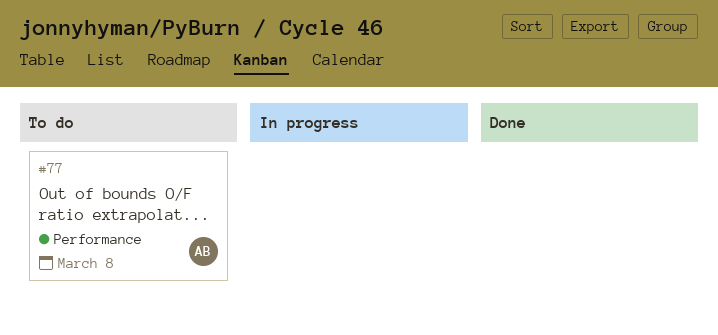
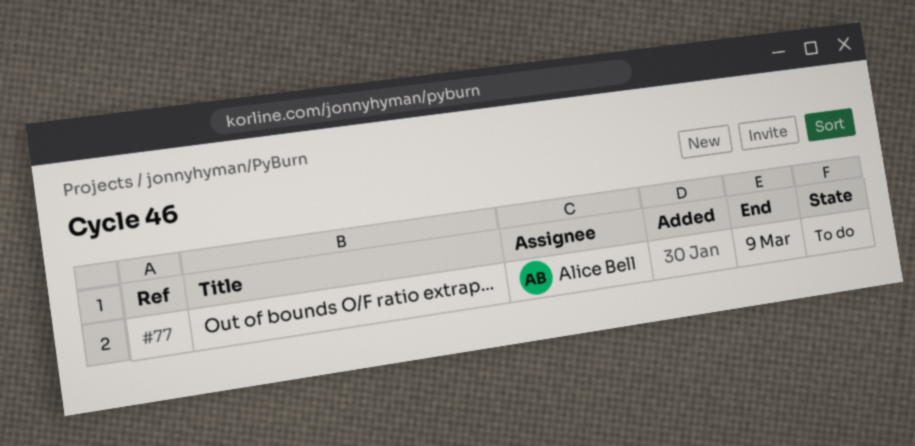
#77, due: Mar 8 -> Mar 9

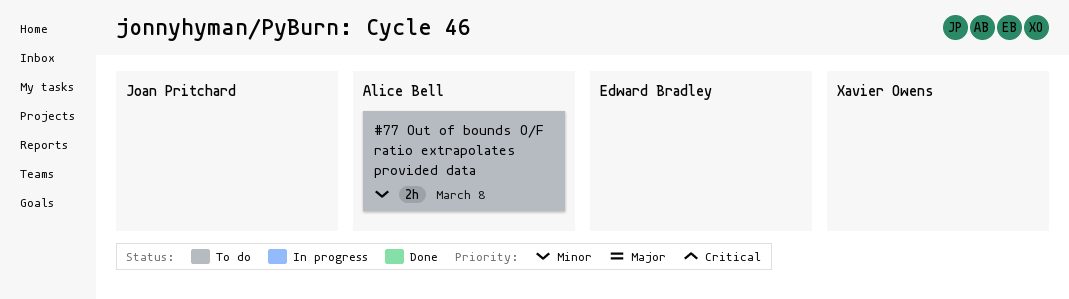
#77, due: Mar 9 -> Mar 8

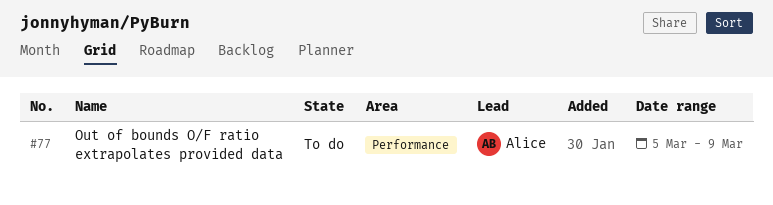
#77, due: Mar 8 -> Mar 9

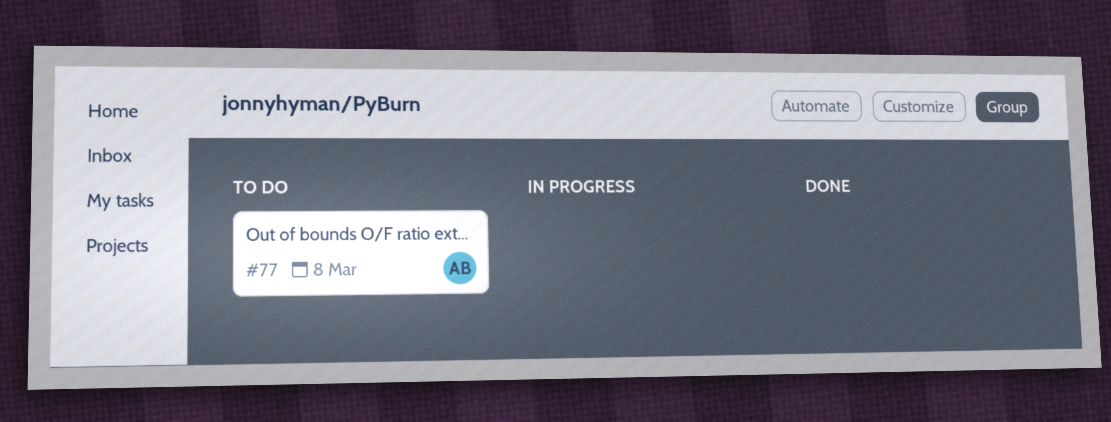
#77, due: Mar 9 -> Mar 8

